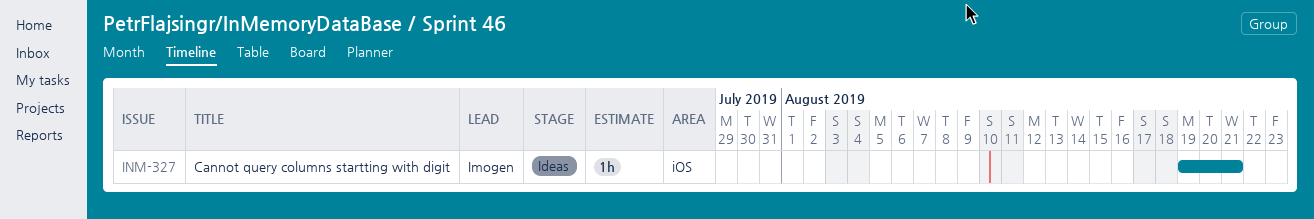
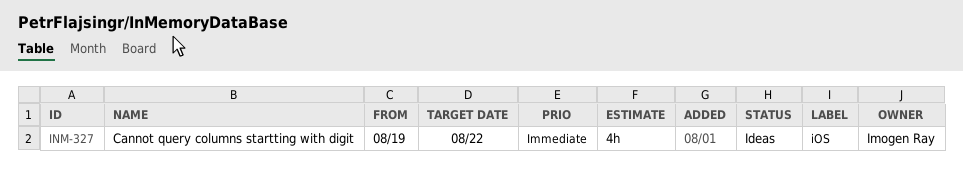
INM-327, estimate: 1h -> 4h
INM-327, due: Aug 21 -> Aug 22

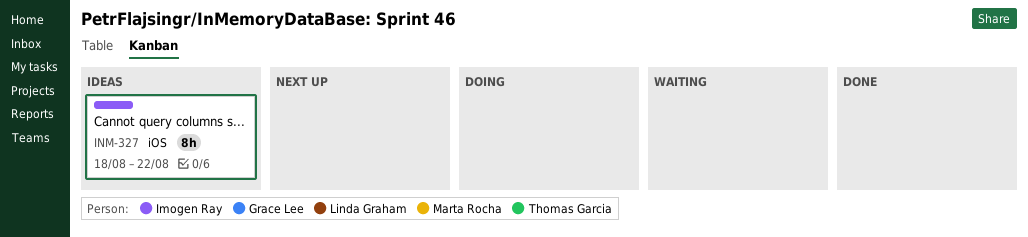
INM-327, estimate: 4h -> 8h
INM-327, start: Aug 19 -> Aug 18

